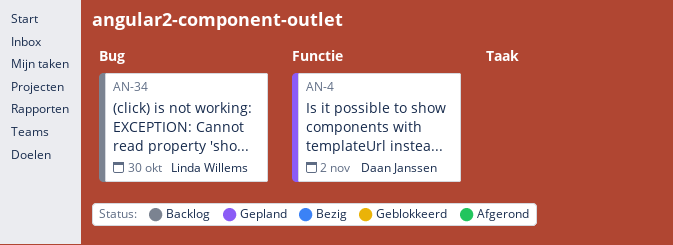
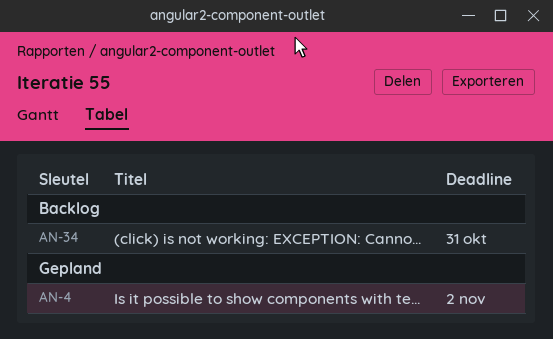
AN-34, due: Oct 30 -> Oct 31

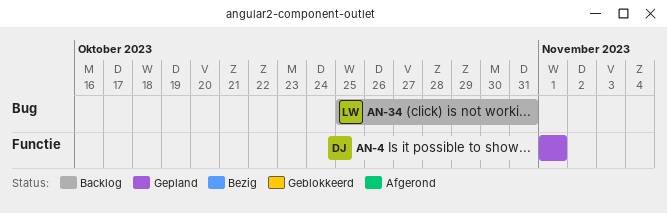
AN-4, due: Nov 2 -> Nov 1

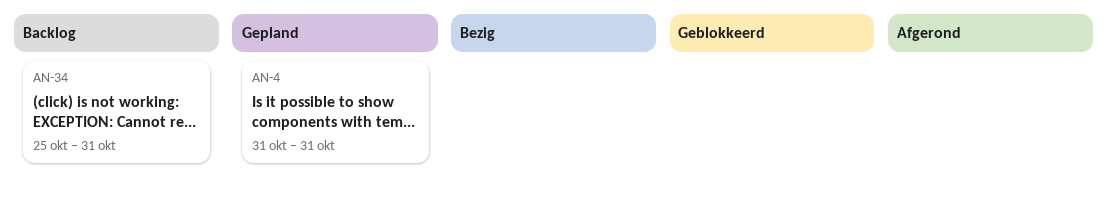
AN-4, start: Nov 1 -> Oct 31
AN-4, due: Nov 1 -> Oct 31

